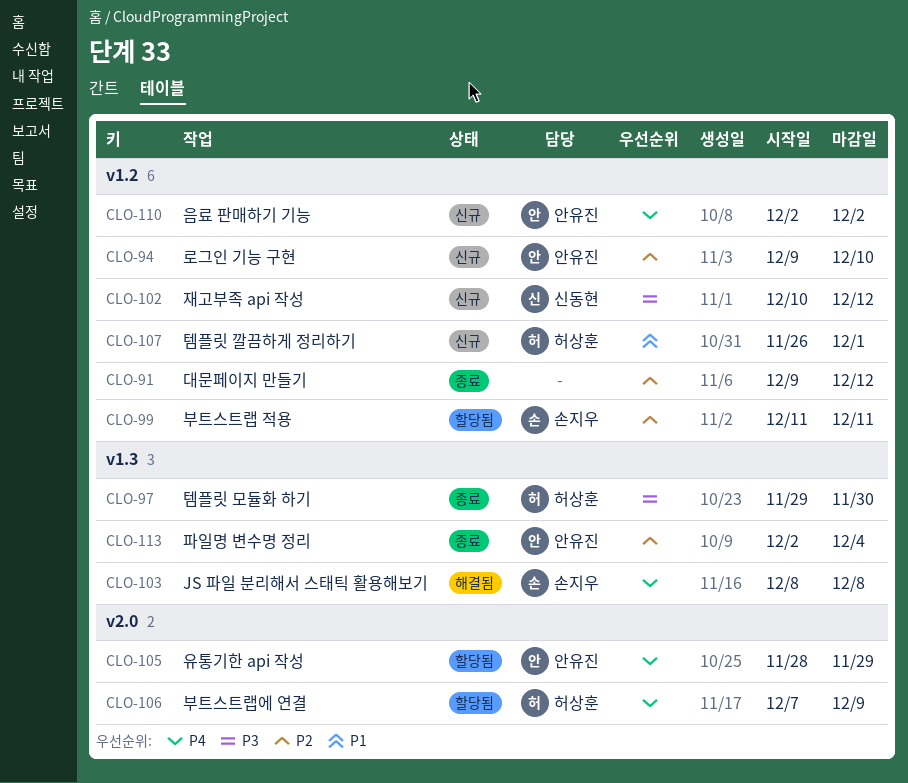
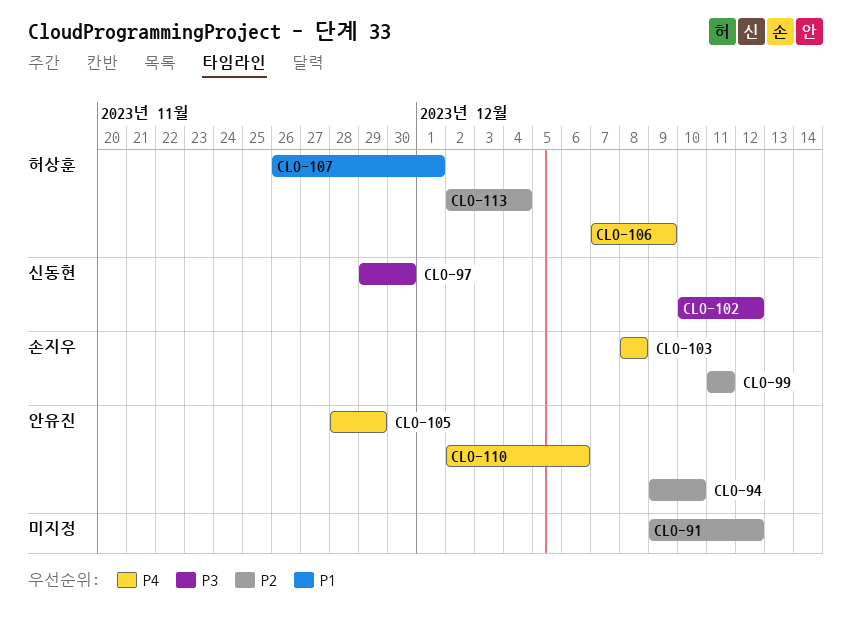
CLO-97, owner: 허상훈 -> 신동현
CLO-110, due: Dec 2 -> Dec 6
CLO-113, owner: 안유진 -> 허상훈

